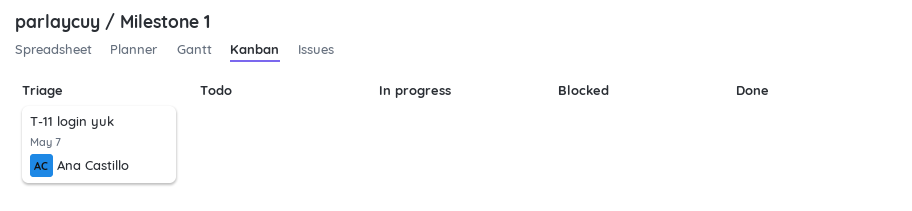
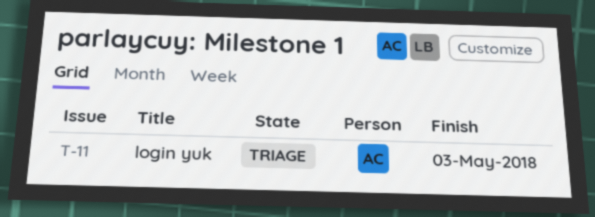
T-11, due: May 7 -> May 3

